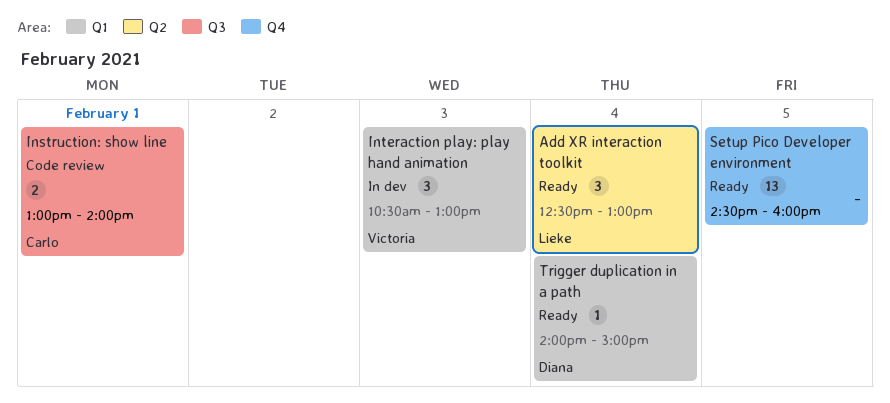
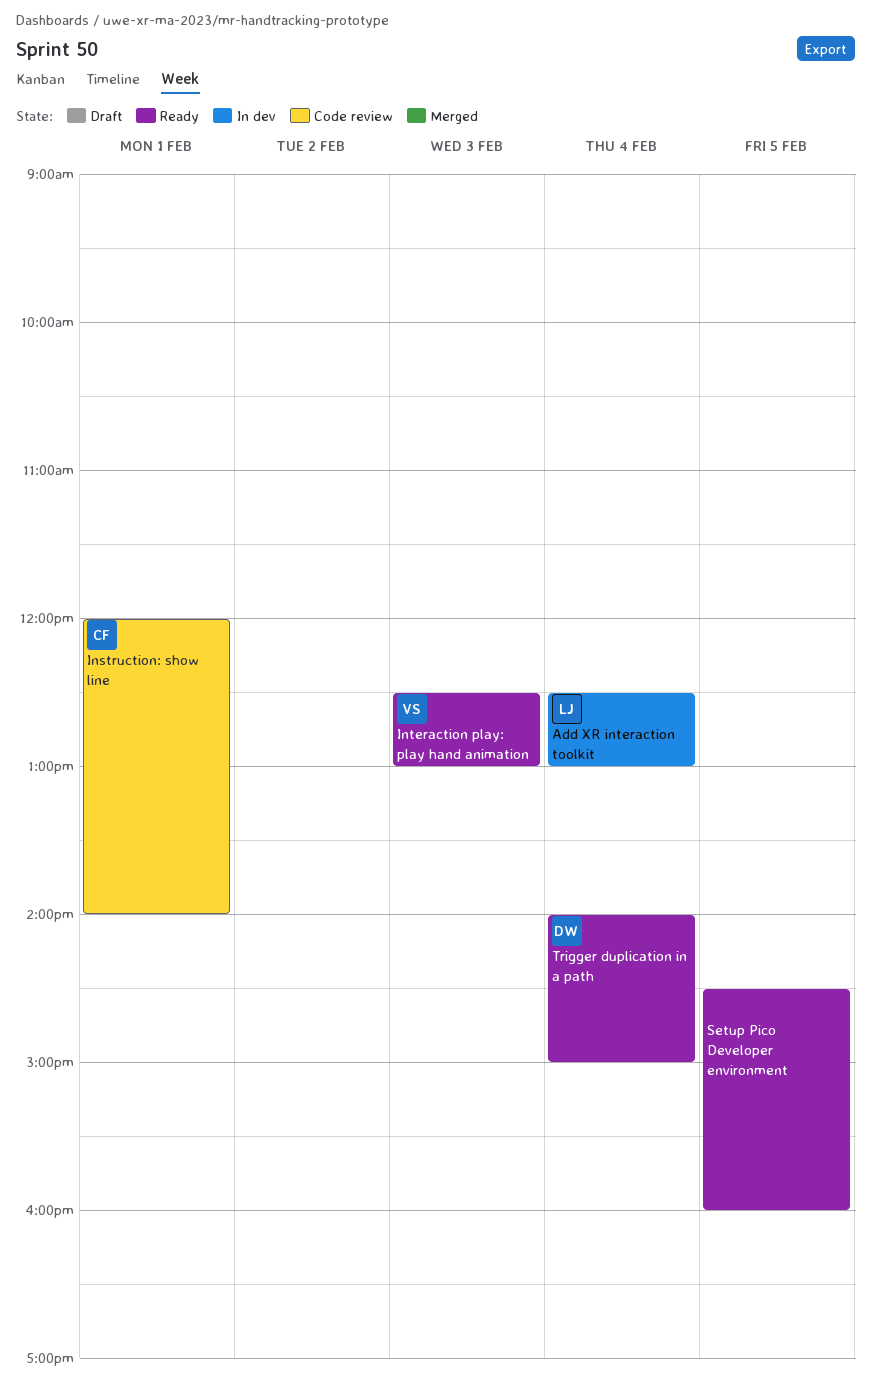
Add XR interaction toolkit, status: Ready -> In dev
Instruction: show line, begins: 13:00 -> 12:00
Interaction play: play hand animation, status: In dev -> Ready
Interaction play: play hand animation, begins: 10:30 -> 12:30

